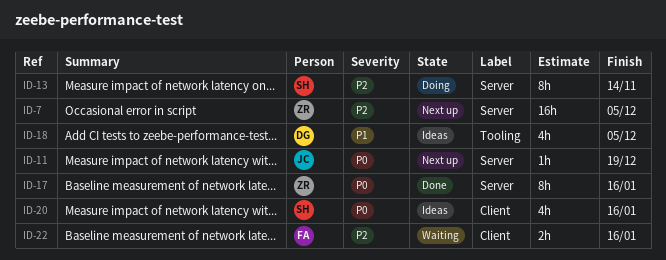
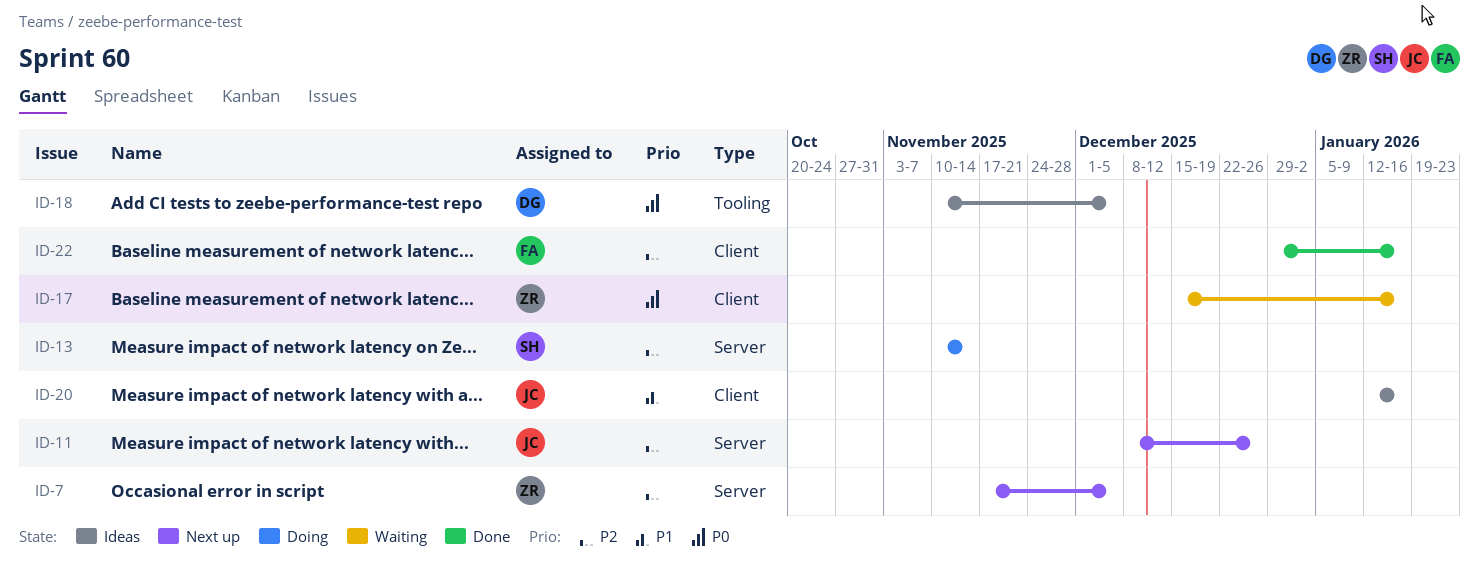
ID-11, priority: P0 -> P2
ID-11, due: Dec 19 -> Dec 26
ID-17, status: Done -> Waiting
ID-17, label: Server -> Client
ID-18, priority: P1 -> P0
ID-20, owner: SH -> JC
ID-20, priority: P0 -> P1
ID-22, status: Waiting -> Done

